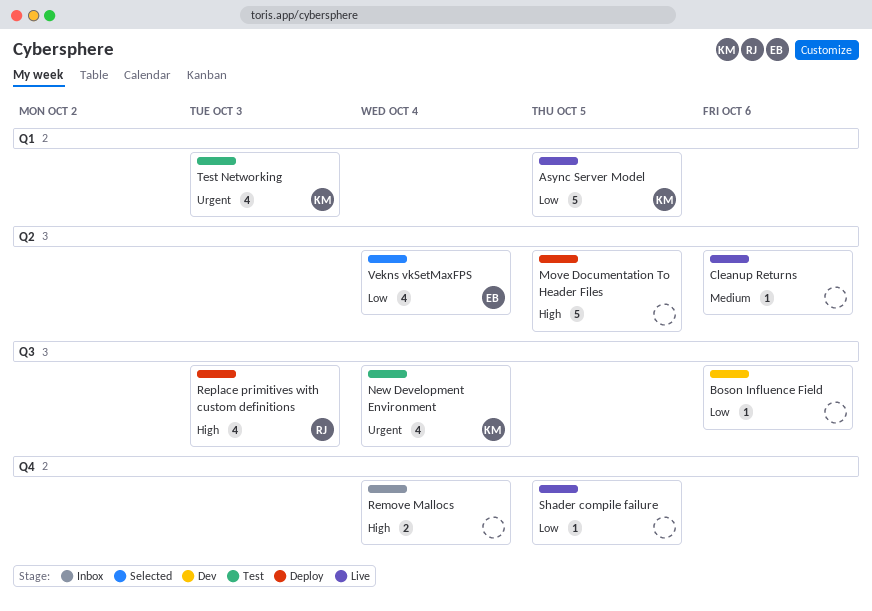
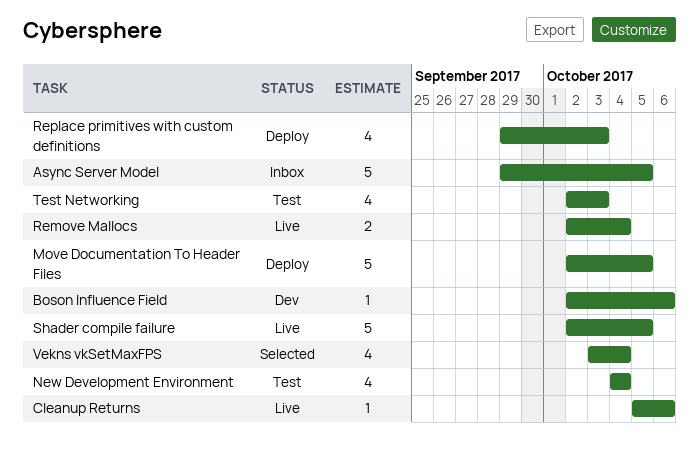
Async Server Model, status: Live -> Inbox
Remove Mallocs, status: Inbox -> Live
Shader compile failure, estimate: 1 -> 5

